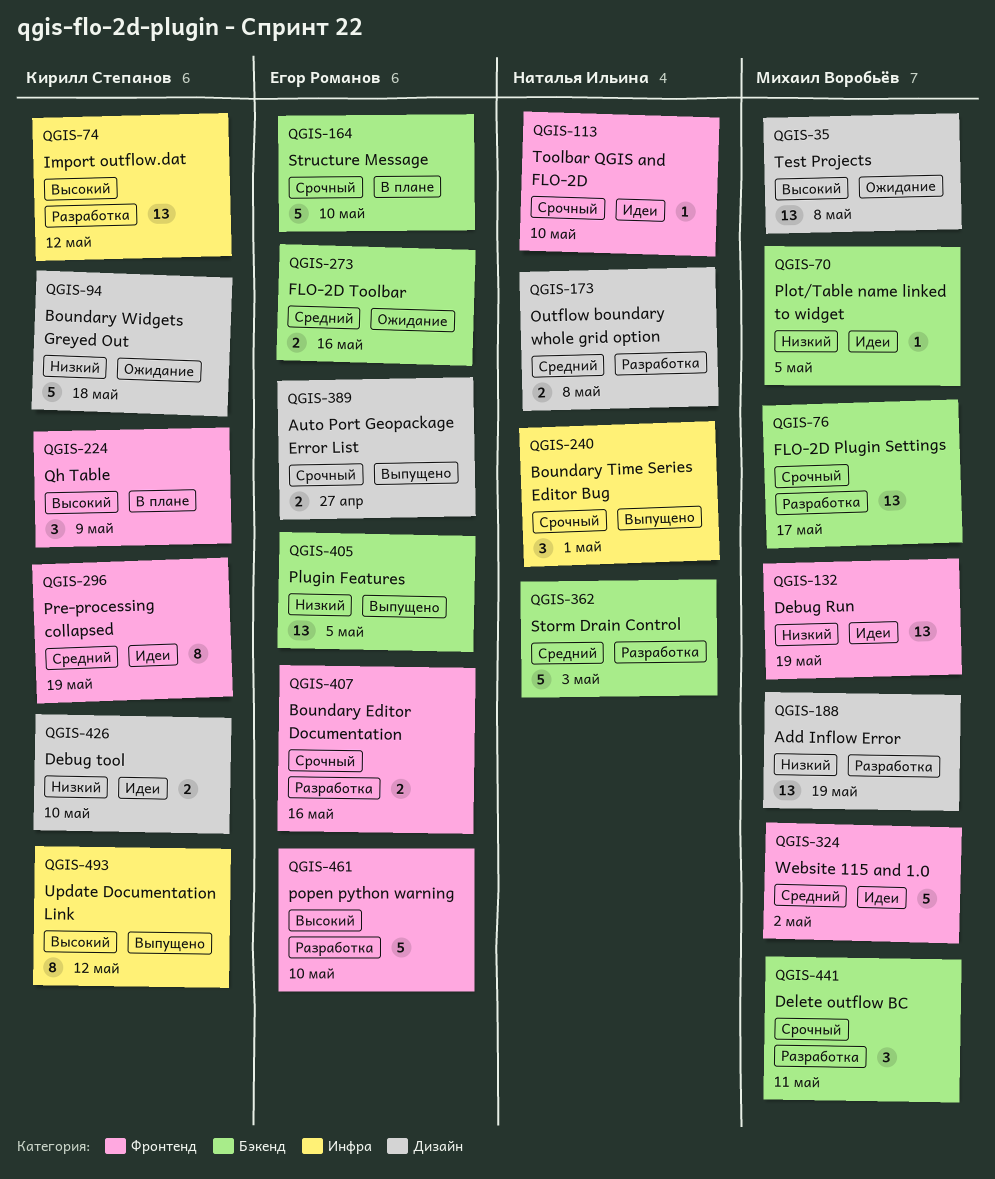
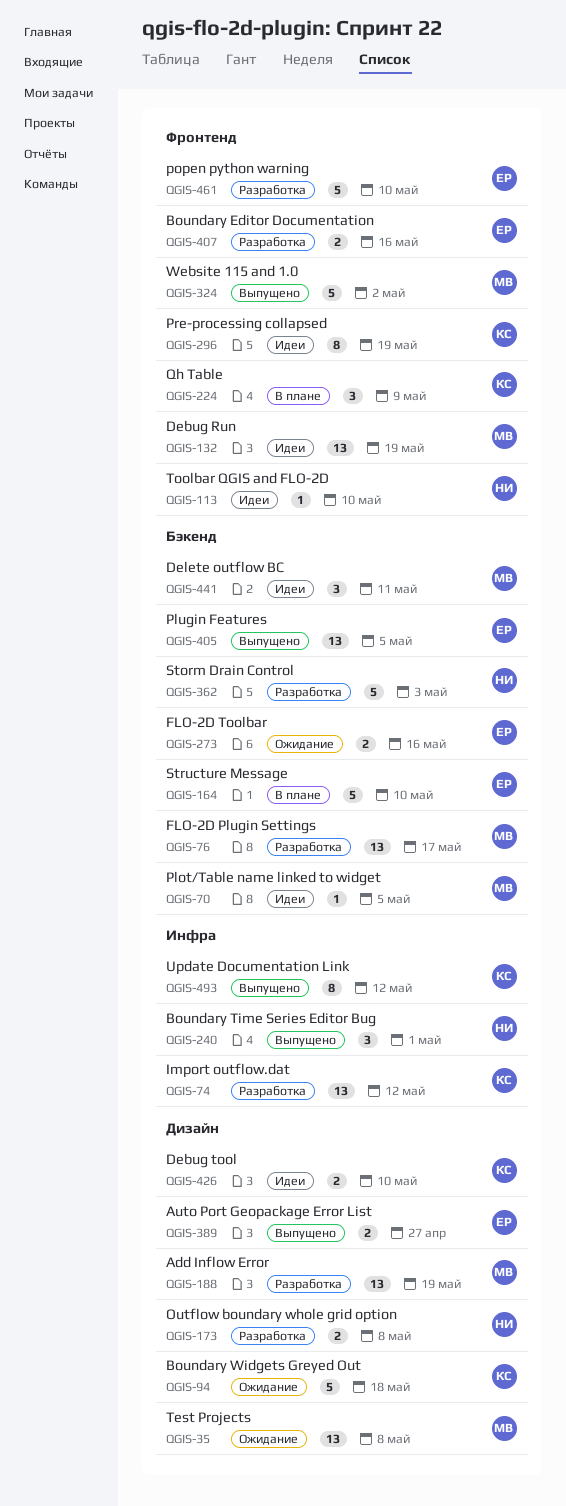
QGIS-324, status: Идеи -> Выпущено
QGIS-441, status: Разработка -> Идеи

